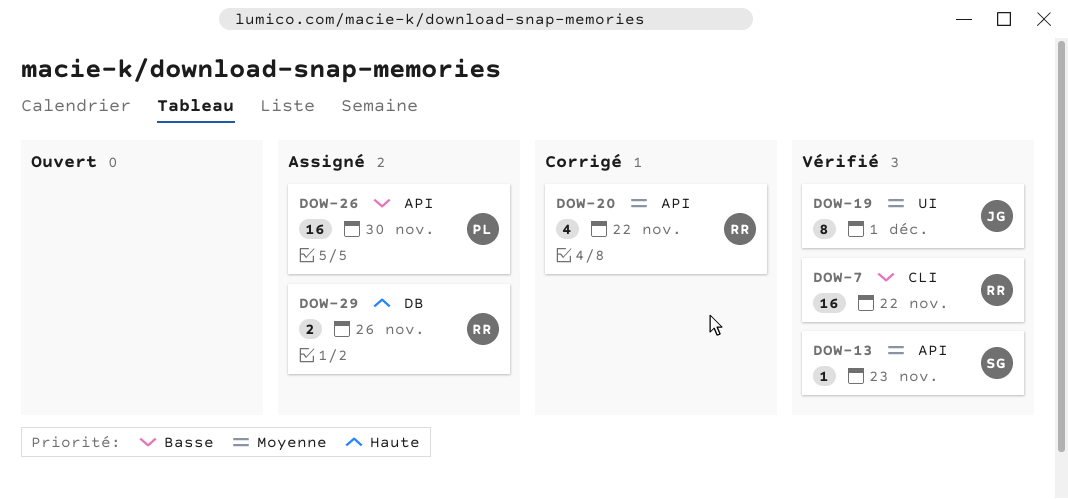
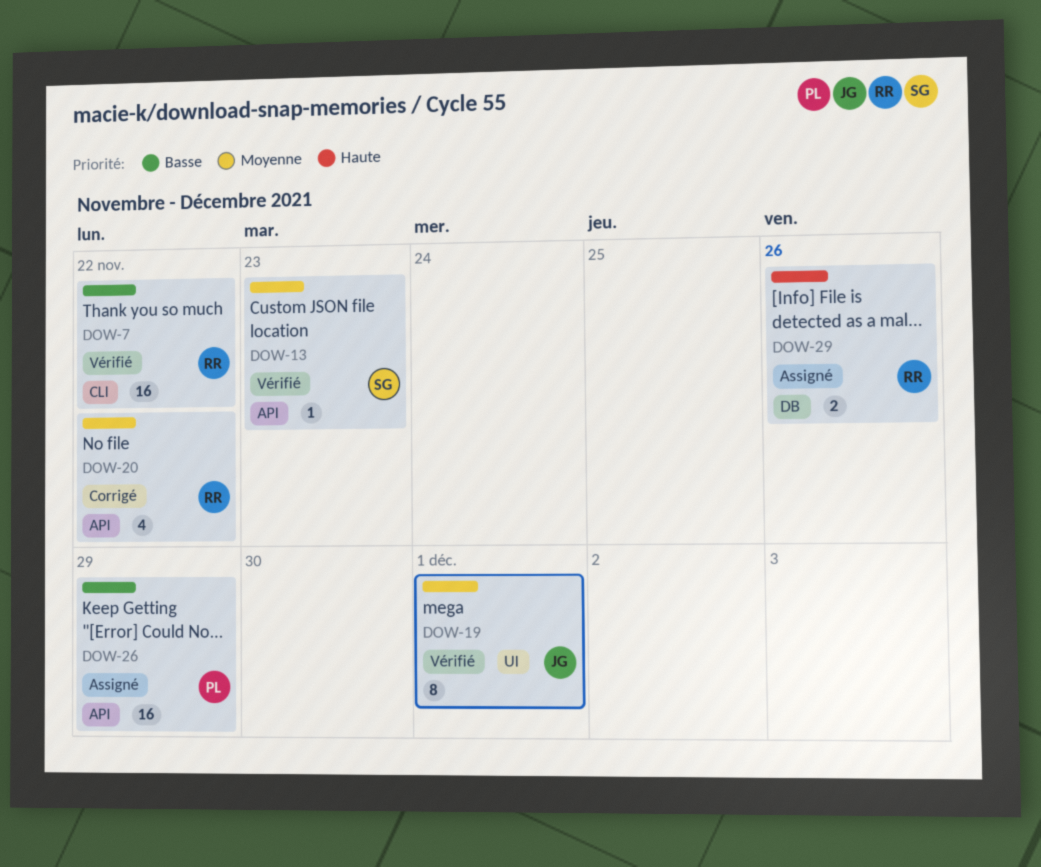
DOW-26, due: Nov 30 -> Nov 29

